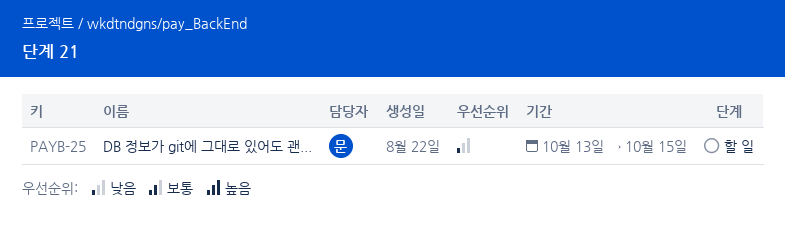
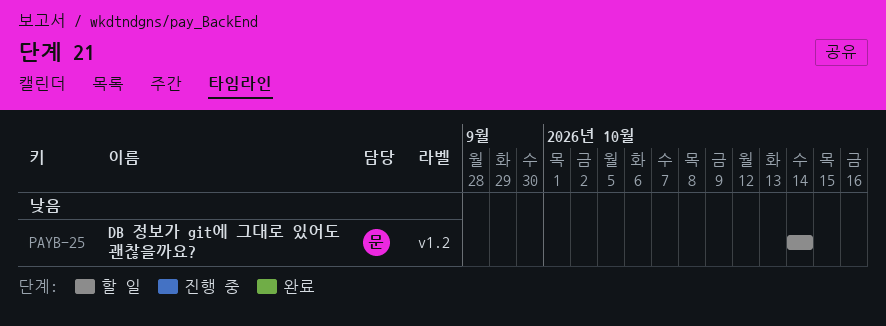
PAYB-25, start: Oct 13 -> Oct 14
PAYB-25, due: Oct 15 -> Oct 14

